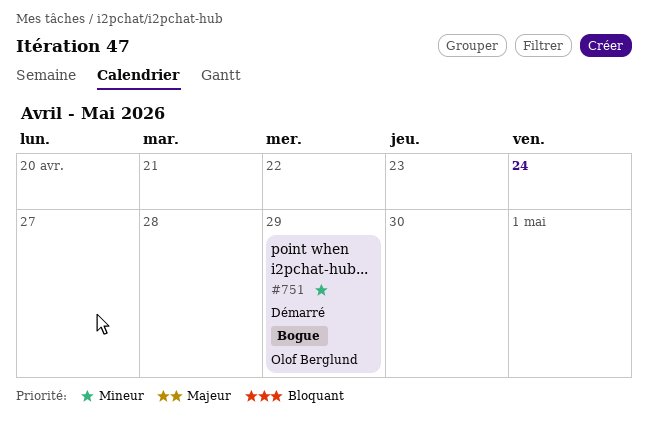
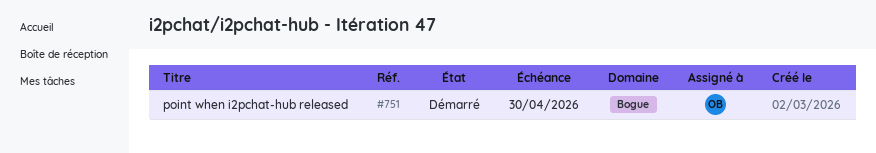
#751, due: Apr 29 -> Apr 30

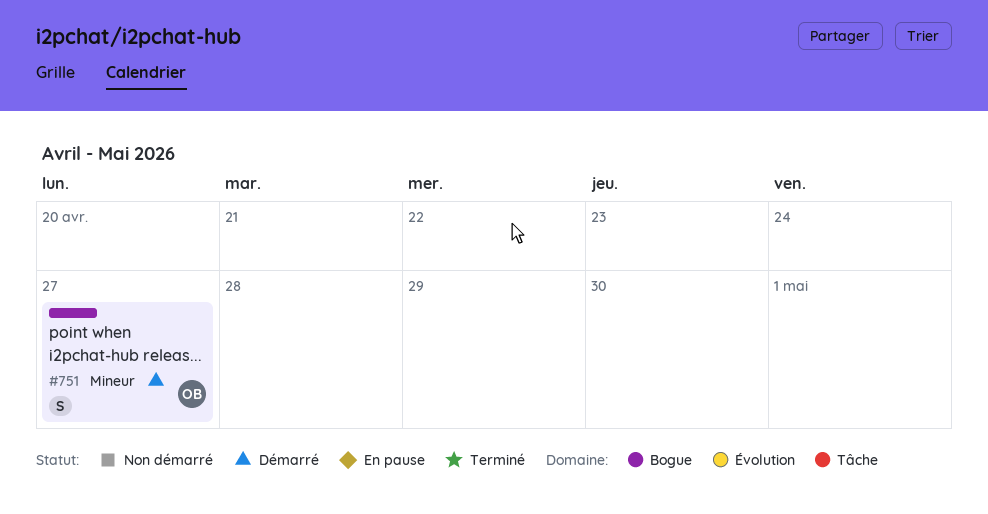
#751, due: Apr 30 -> Apr 27

